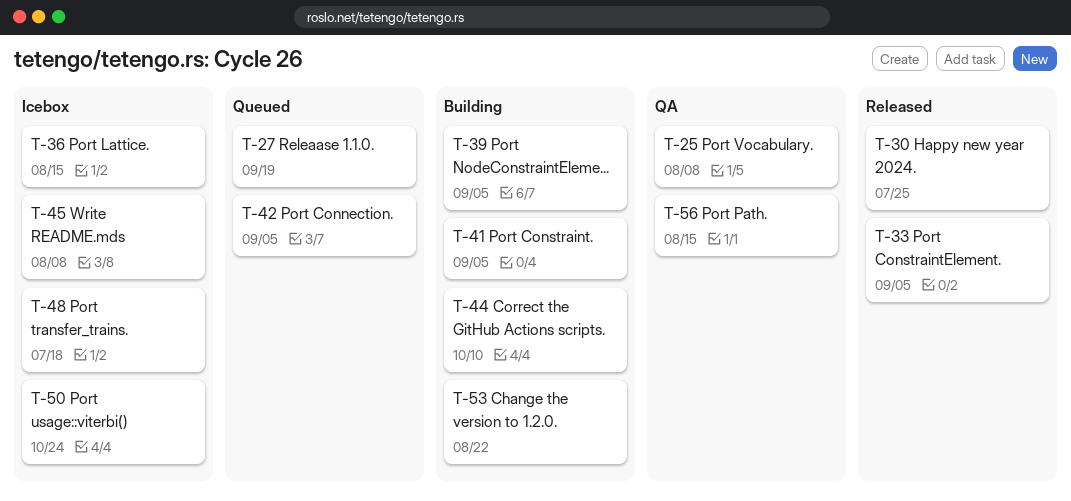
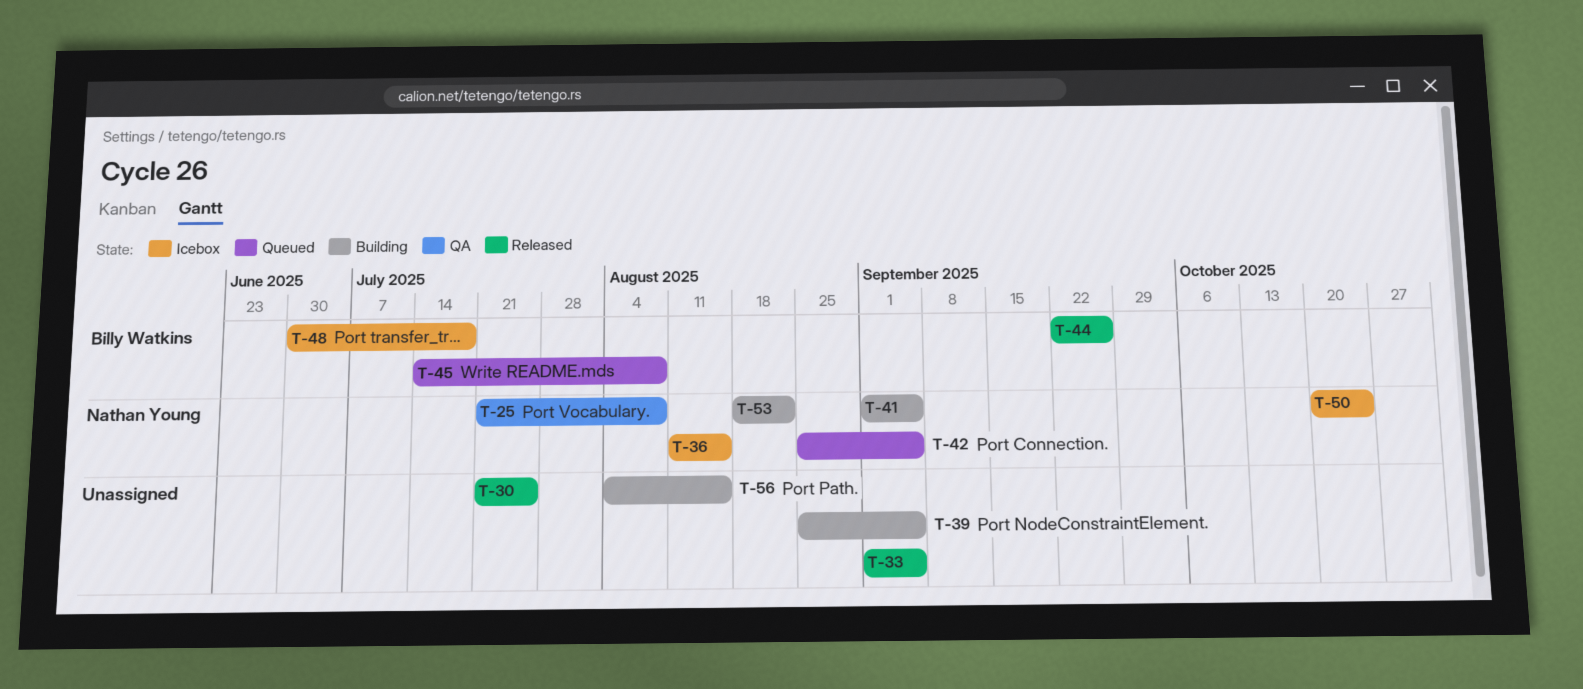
T-27: present -> none
T-44, status: Building -> Released
T-44, due: Oct 10 -> Sep 26
T-45, status: Icebox -> Queued
T-56, status: QA -> Building

